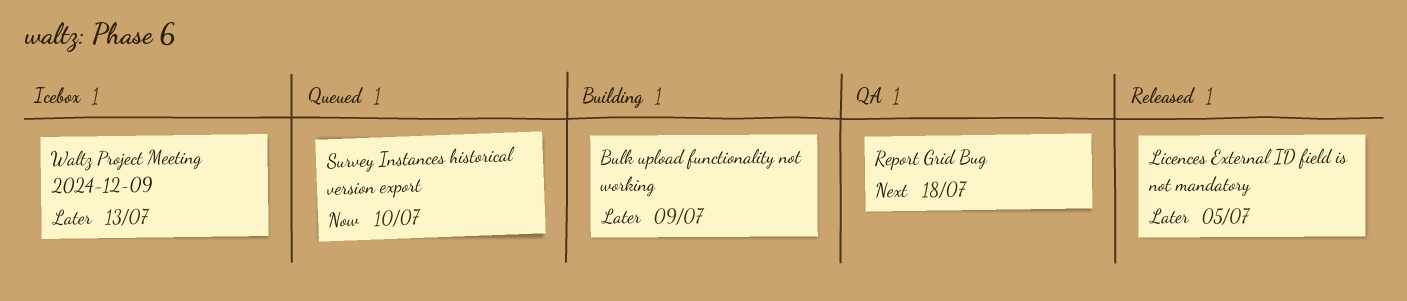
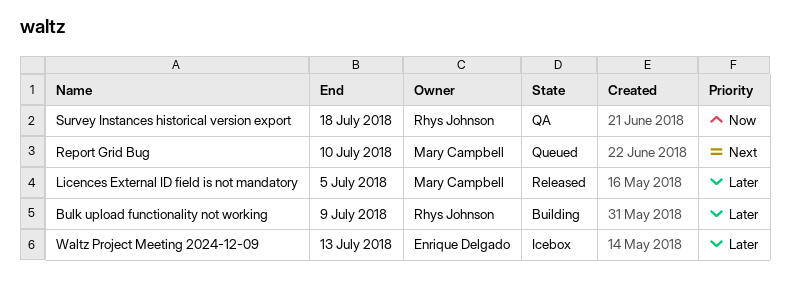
Report Grid Bug, status: QA -> Queued
Report Grid Bug, due: Jul 18 -> Jul 10
Survey Instances historical version export, status: Queued -> QA
Survey Instances historical version export, due: Jul 10 -> Jul 18

